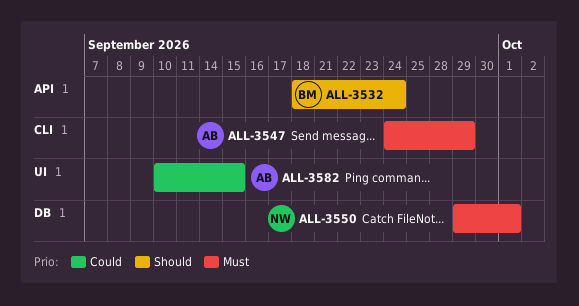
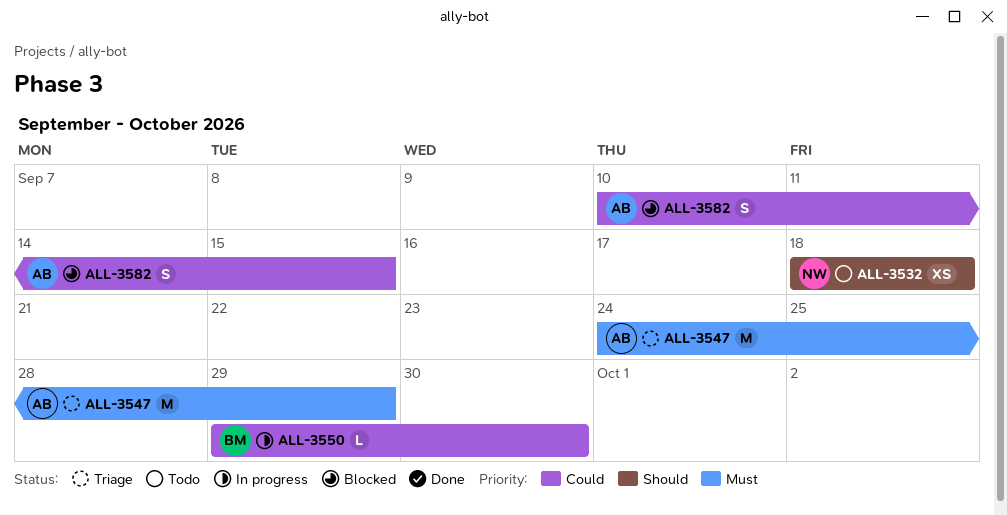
ALL-3532, owner: BM -> NW
ALL-3532, due: Sep 24 -> Sep 18
ALL-3550, owner: NW -> BM
ALL-3550, priority: Must -> Could
ALL-3550, due: Oct 1 -> Sep 30

